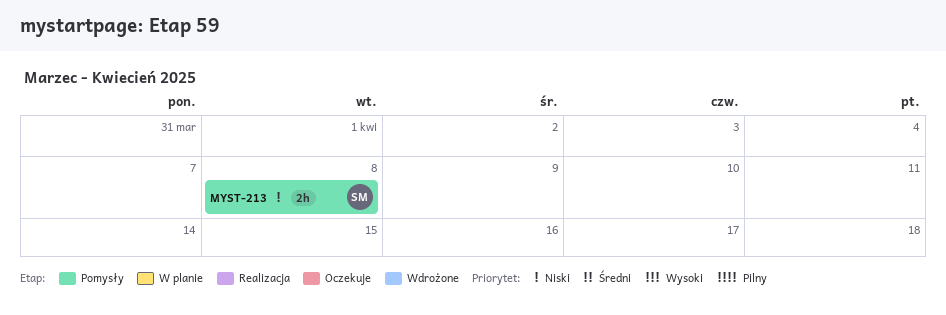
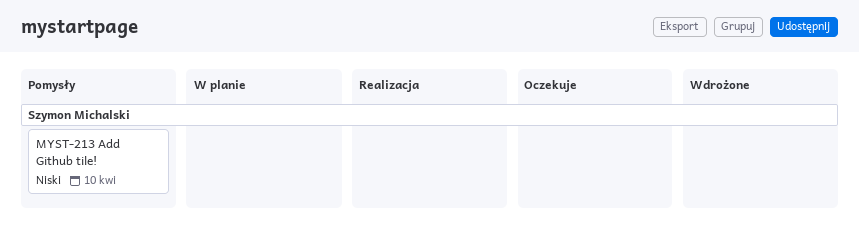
MYST-213, due: Apr 8 -> Apr 10

